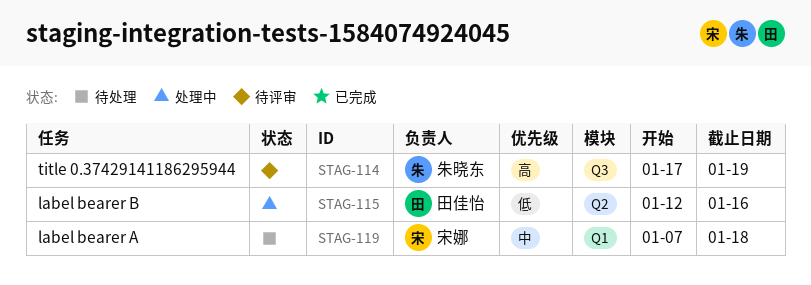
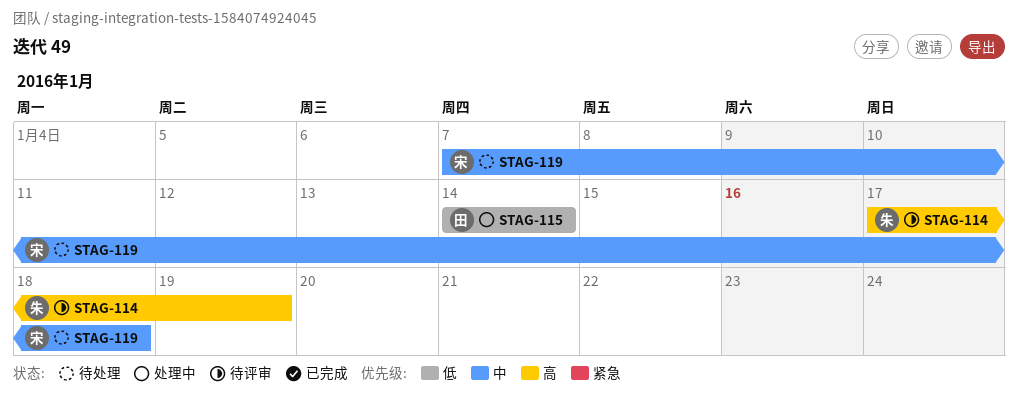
STAG-115, start: Jan 12 -> Jan 14
STAG-115, due: Jan 16 -> Jan 14

